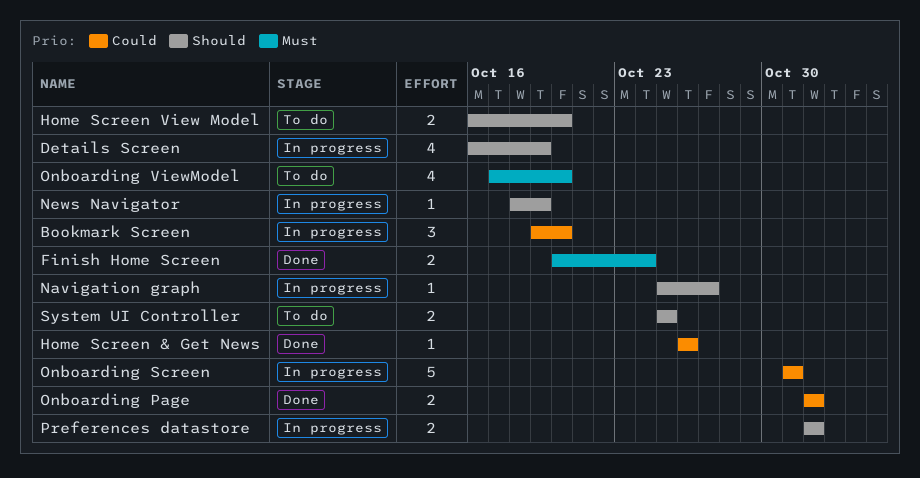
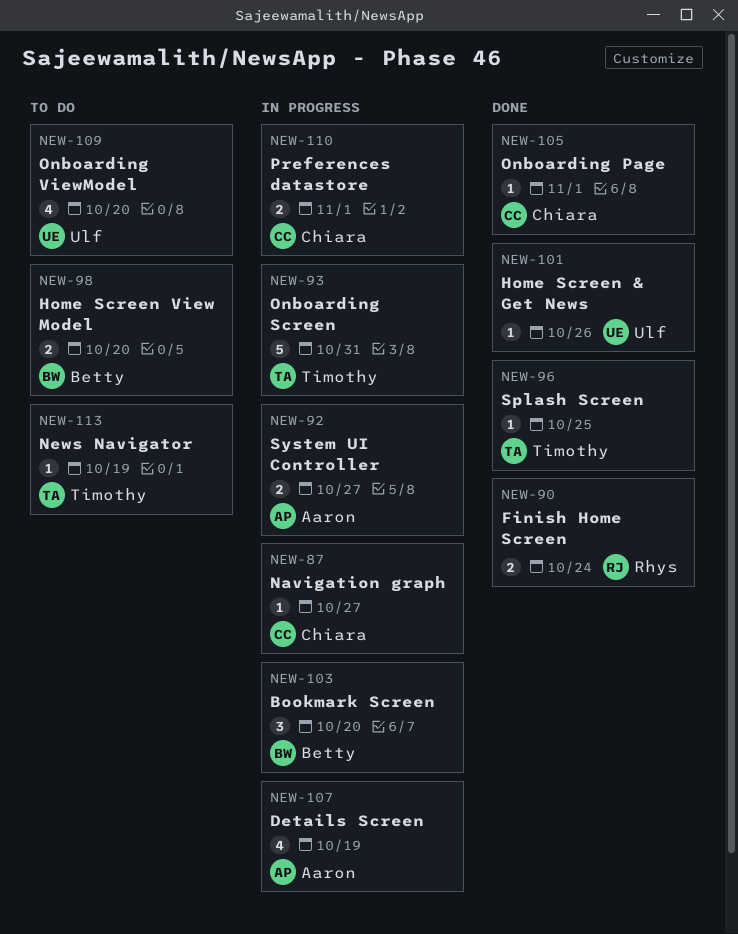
News Navigator, status: In progress -> To do
Onboarding Page, estimate: 2 -> 1
Splash Screen: none -> present
System UI Controller, status: To do -> In progress
System UI Controller, due: Oct 25 -> Oct 27

